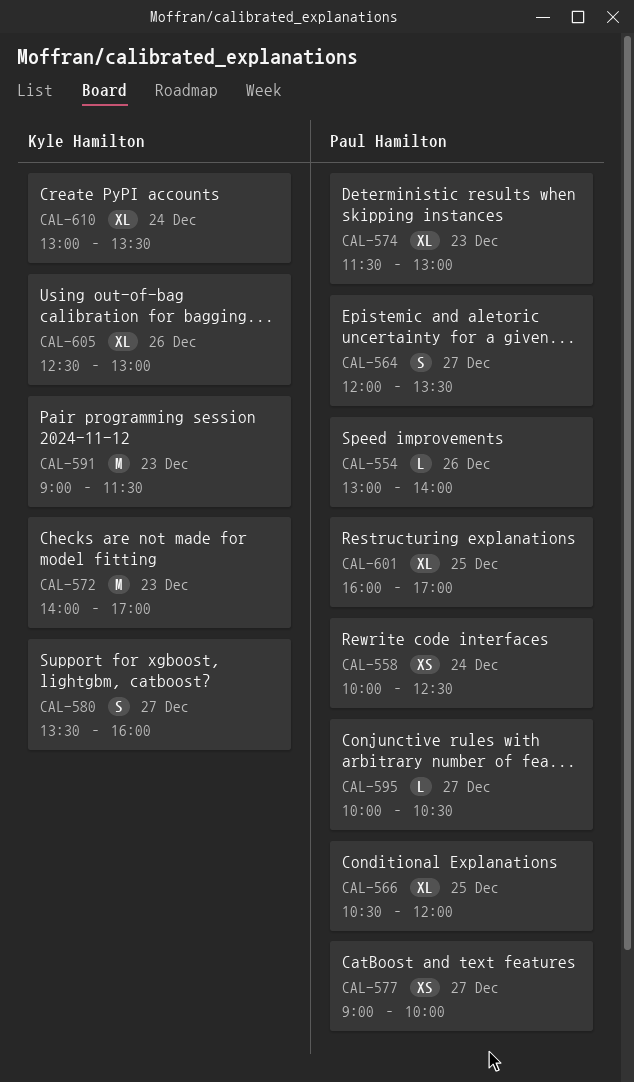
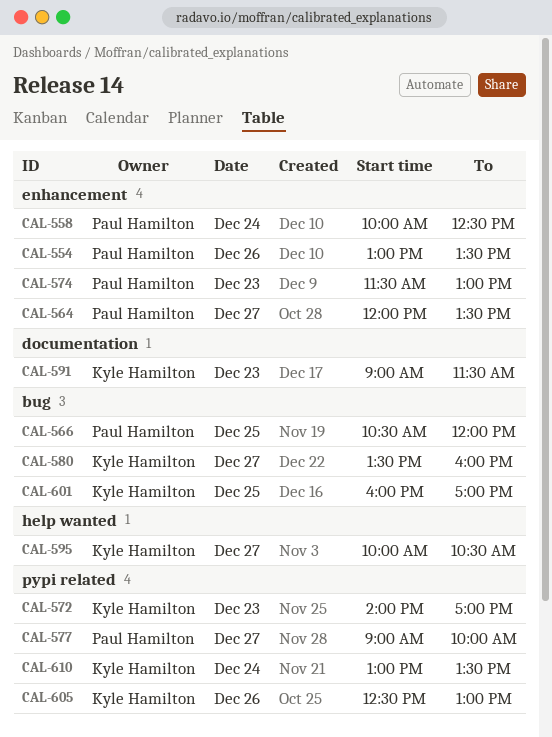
CAL-554, ends: 14:00 -> 13:30
CAL-595, owner: Paul Hamilton -> Kyle Hamilton
CAL-601, owner: Paul Hamilton -> Kyle Hamilton

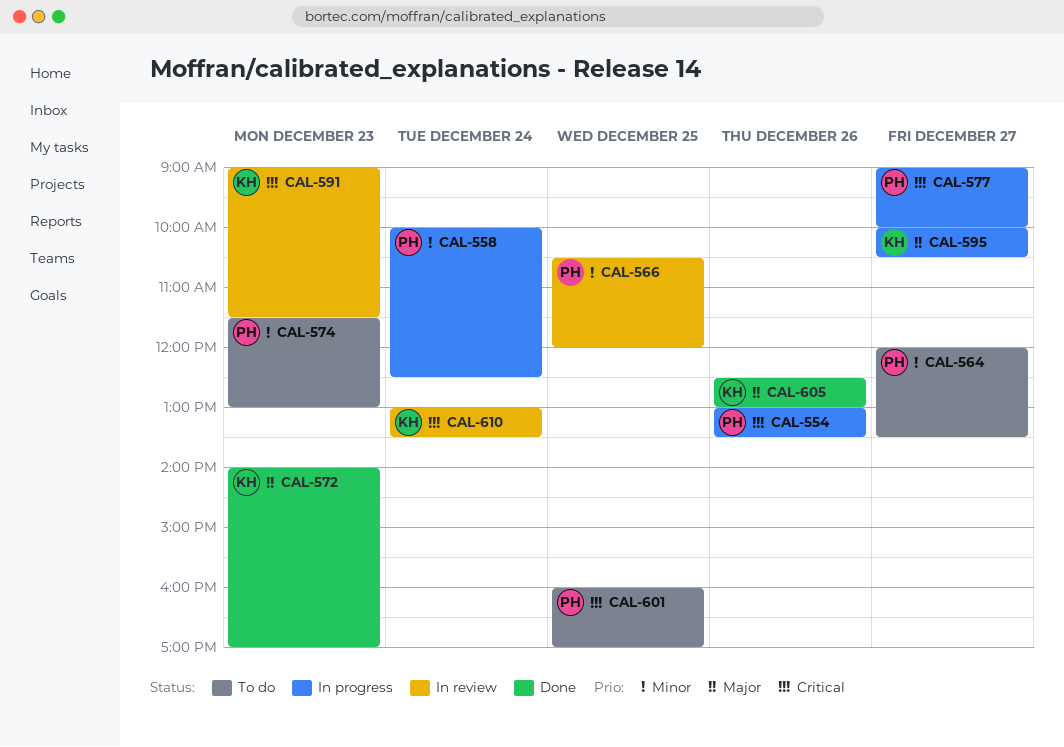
CAL-580: present -> none
CAL-601, owner: Kyle Hamilton -> Paul Hamilton

